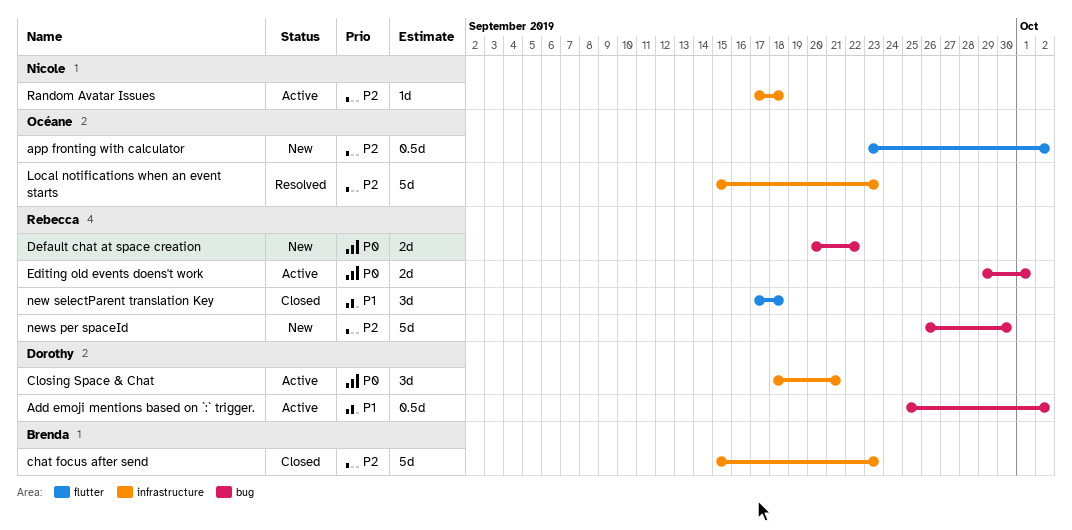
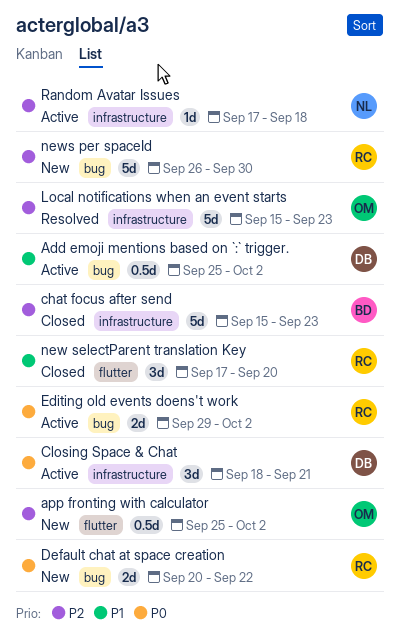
app fronting with calculator, start: Sep 23 -> Sep 25
Editing old events doens't work, due: Oct 1 -> Oct 2
new selectParent translation Key, due: Sep 18 -> Sep 20

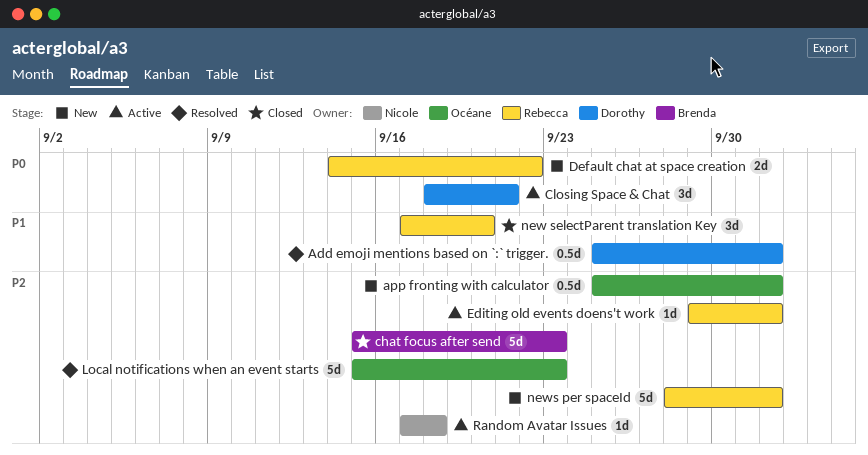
Add emoji mentions based on `:` trigger., status: Active -> Resolved
Default chat at space creation, start: Sep 20 -> Sep 14
Editing old events doens't work, priority: P0 -> P2
Editing old events doens't work, estimate: 2d -> 1d
news per spaceId, start: Sep 26 -> Sep 28
news per spaceId, due: Sep 30 -> Oct 2

